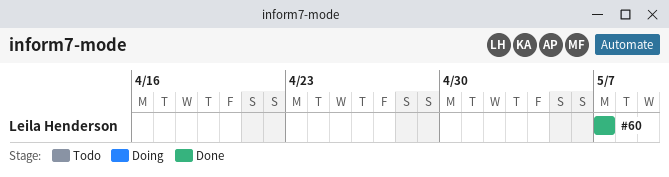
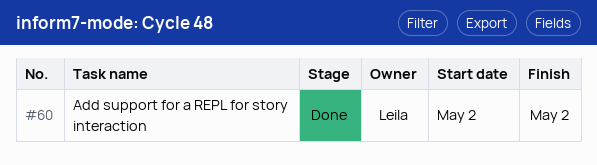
#60, start: May 7 -> May 2
#60, due: May 7 -> May 2

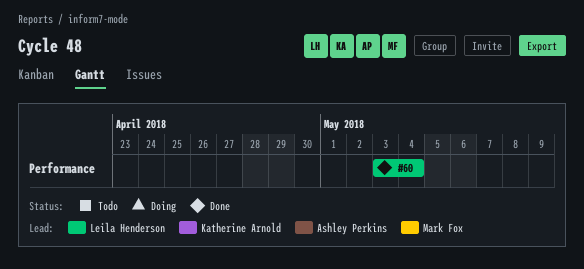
#60, start: May 2 -> May 3
#60, due: May 2 -> May 4

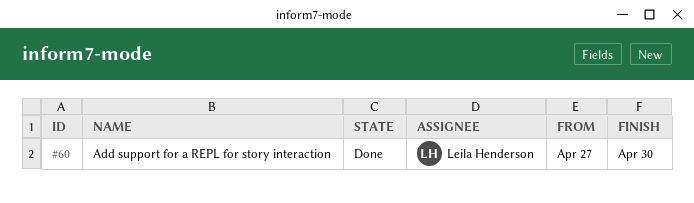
#60, start: May 3 -> Apr 27
#60, due: May 4 -> Apr 30

